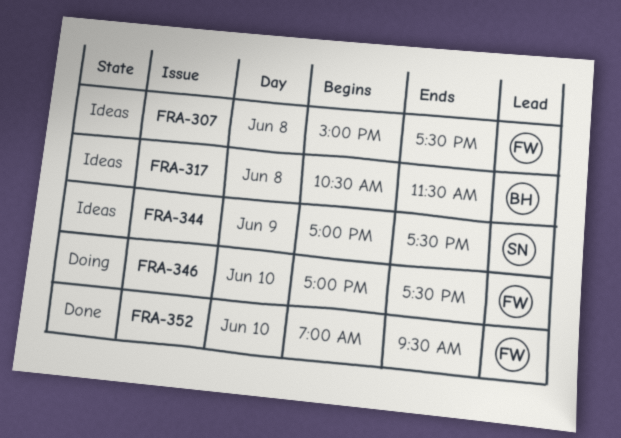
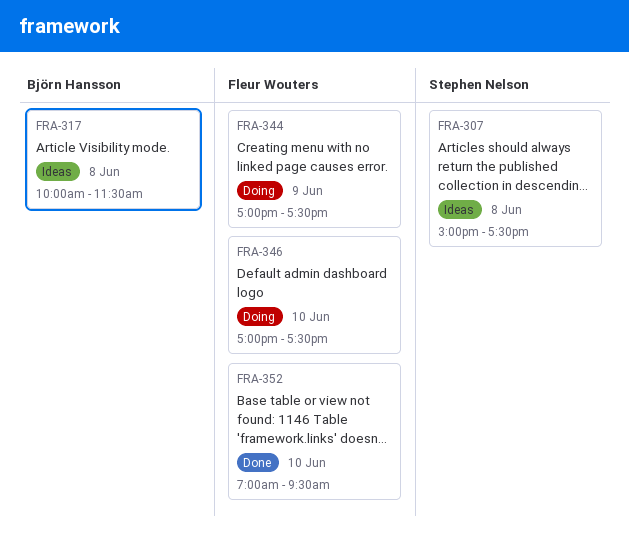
FRA-307, owner: Fleur Wouters -> Stephen Nelson
FRA-317, begins: 10:30 -> 10:00
FRA-344, status: Ideas -> Doing
FRA-344, owner: Stephen Nelson -> Fleur Wouters

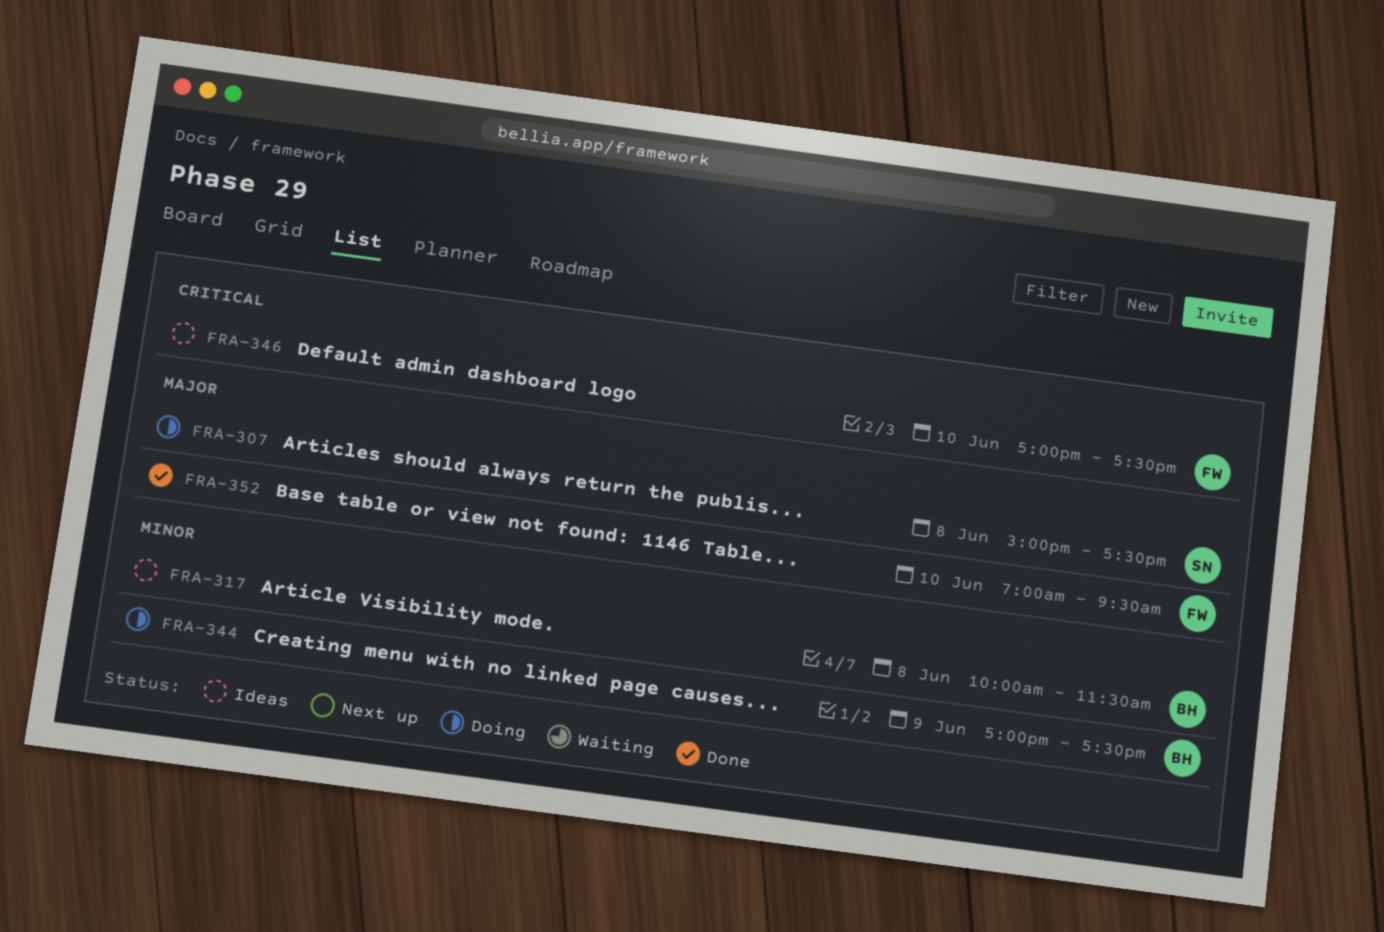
FRA-307, status: Ideas -> Doing
FRA-344, owner: Fleur Wouters -> Björn Hansson
FRA-346, status: Doing -> Ideas

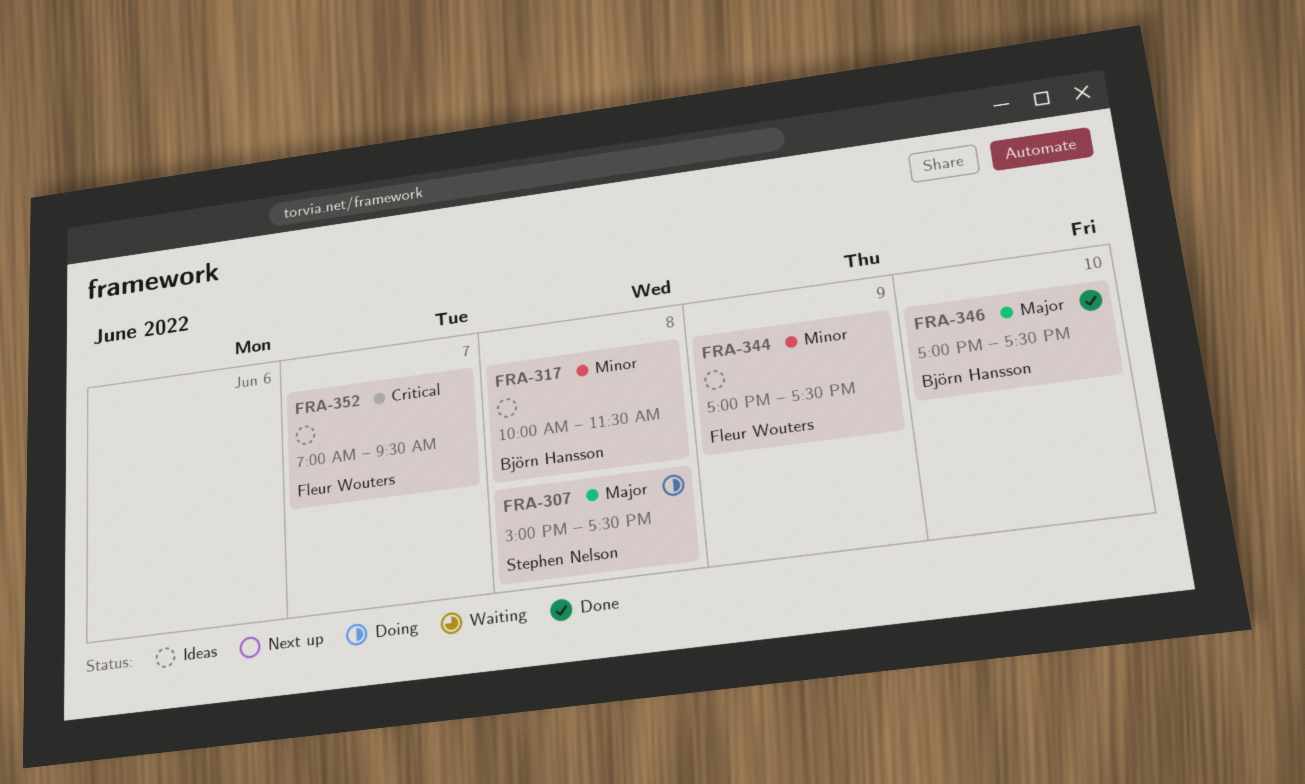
FRA-344, status: Doing -> Ideas
FRA-344, owner: Björn Hansson -> Fleur Wouters
FRA-346, status: Ideas -> Done
FRA-346, owner: Fleur Wouters -> Björn Hansson
FRA-346, priority: Critical -> Major
FRA-352, status: Done -> Ideas
FRA-352, priority: Major -> Critical
FRA-352, day: Jun 10 -> Jun 7

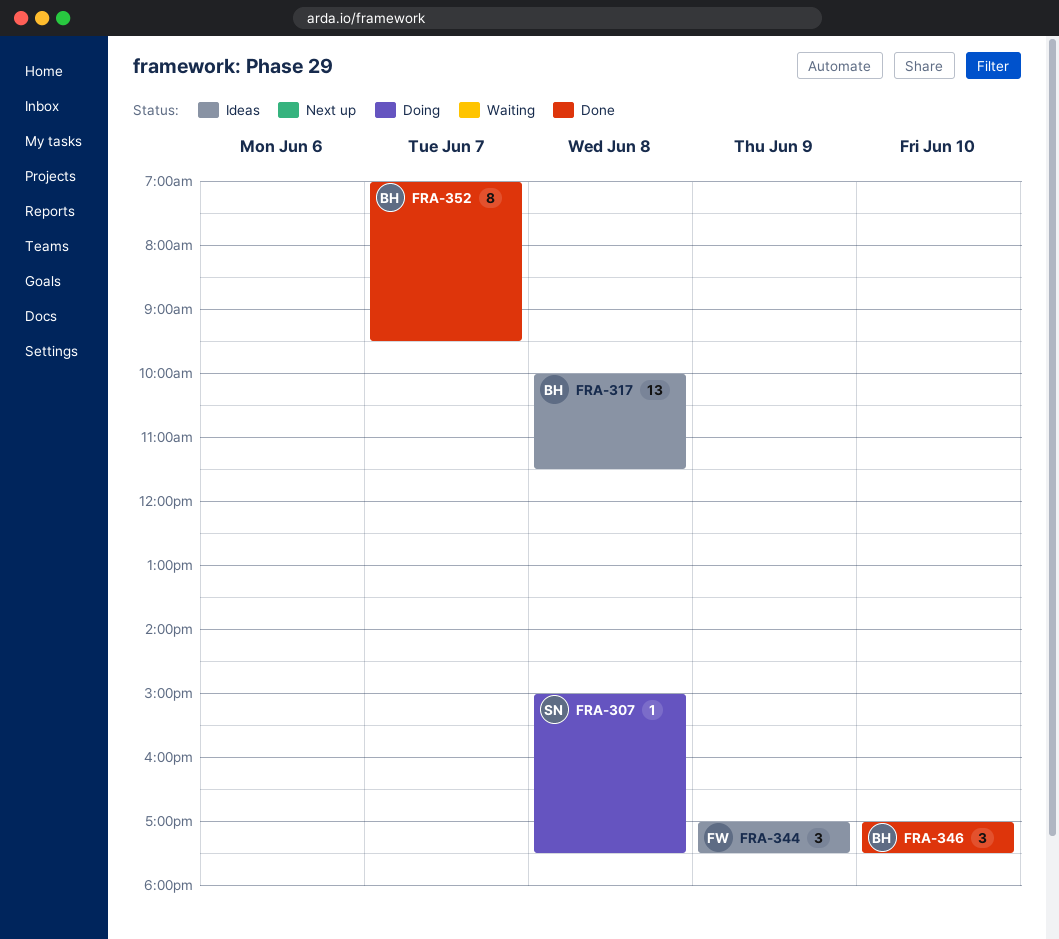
FRA-352, status: Ideas -> Done
FRA-352, owner: Fleur Wouters -> Björn Hansson

